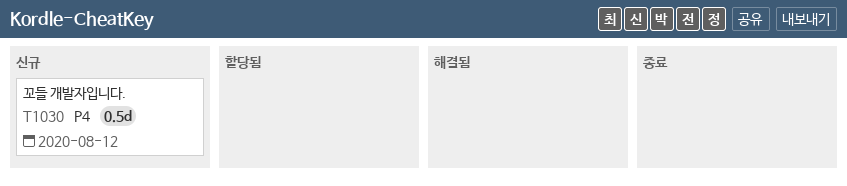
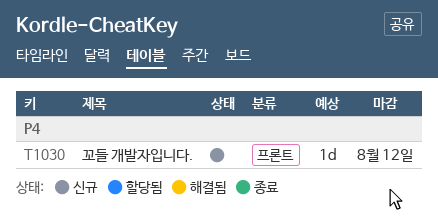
T1030, estimate: 0.5d -> 1d

